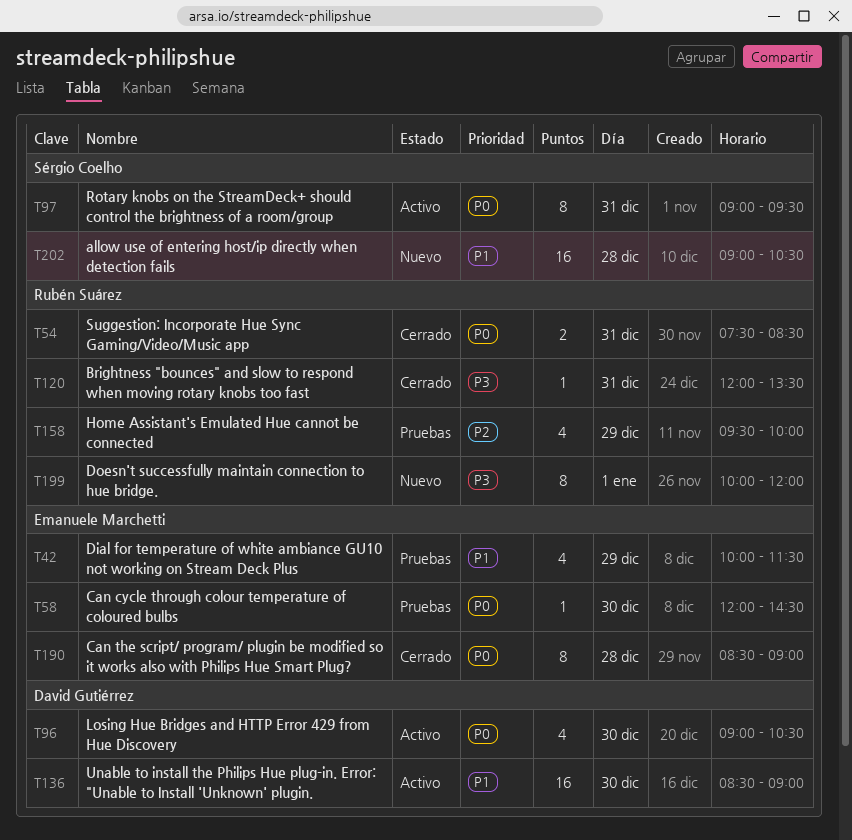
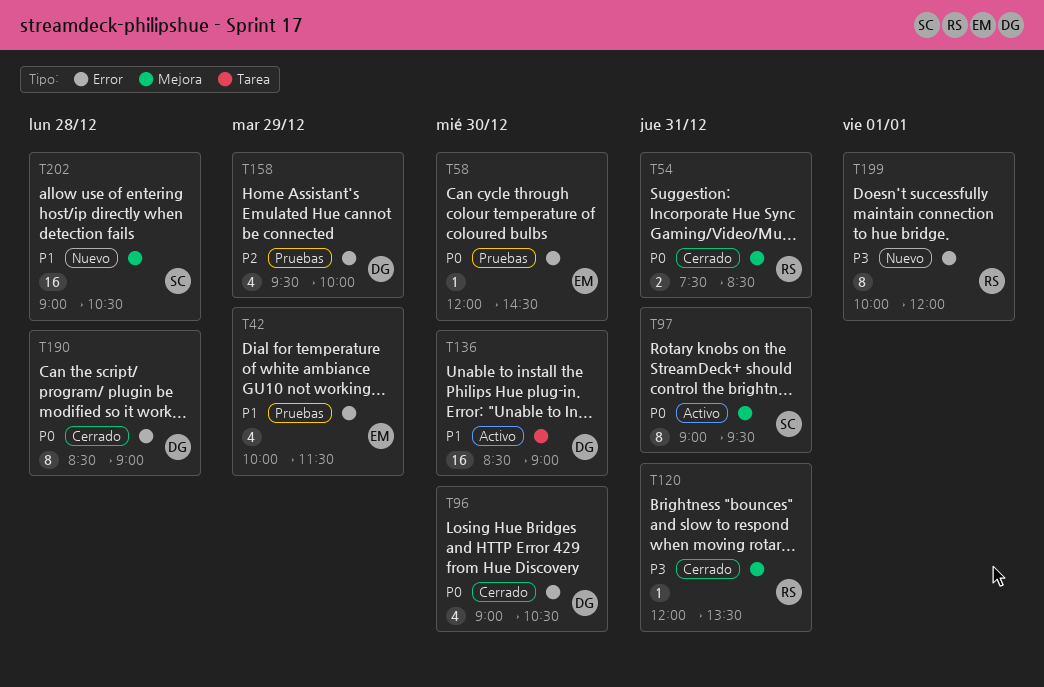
T96, status: Activo -> Cerrado
T158, owner: Rubén Suárez -> David Gutiérrez
T190, owner: Emanuele Marchetti -> David Gutiérrez

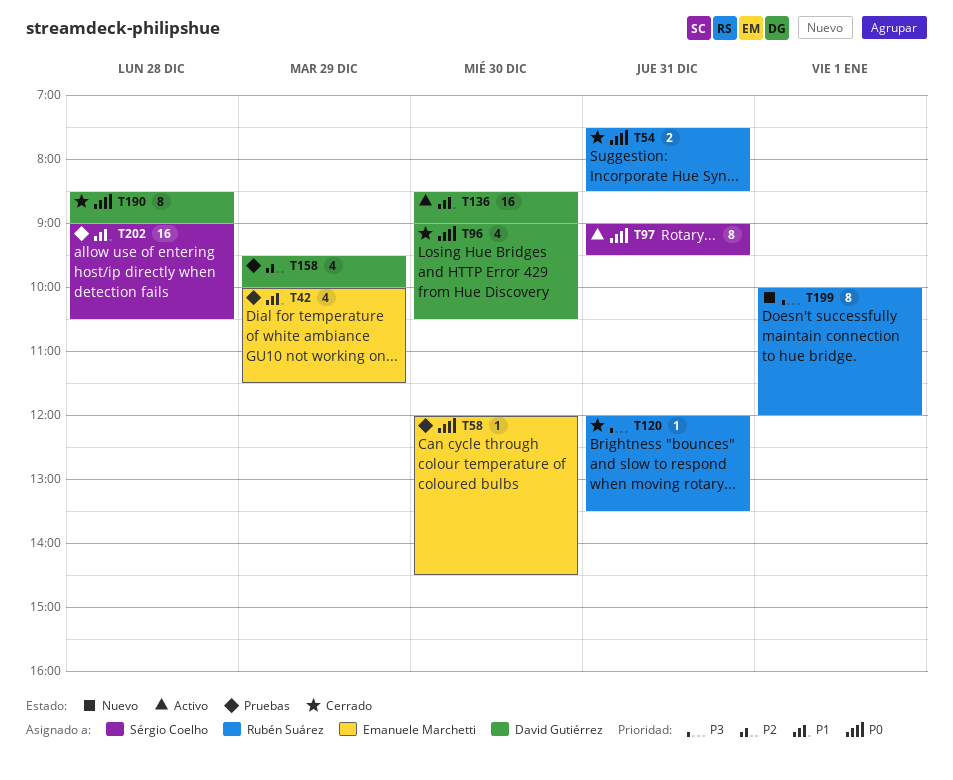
T202, status: Nuevo -> Pruebas

